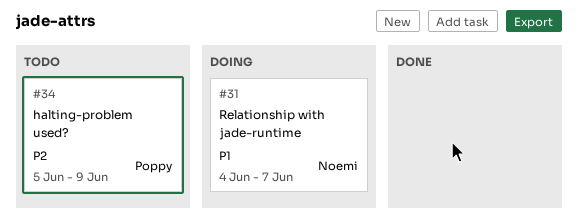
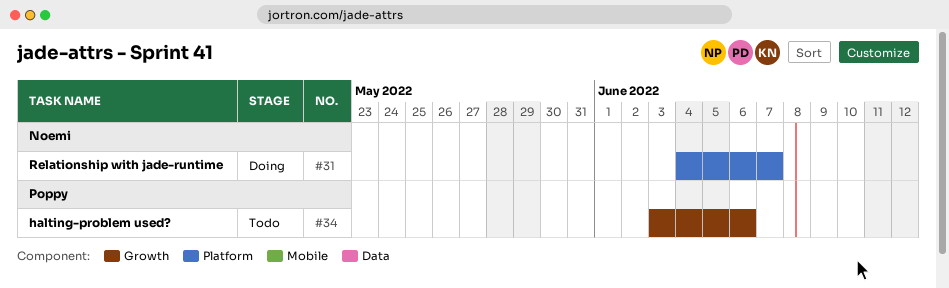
#34, start: Jun 5 -> Jun 3
#34, due: Jun 9 -> Jun 6

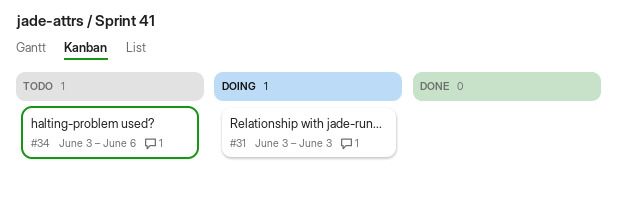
#31, start: Jun 4 -> Jun 3
#31, due: Jun 7 -> Jun 3

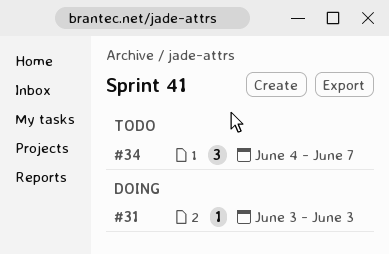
#34, start: Jun 3 -> Jun 4
#34, due: Jun 6 -> Jun 7

